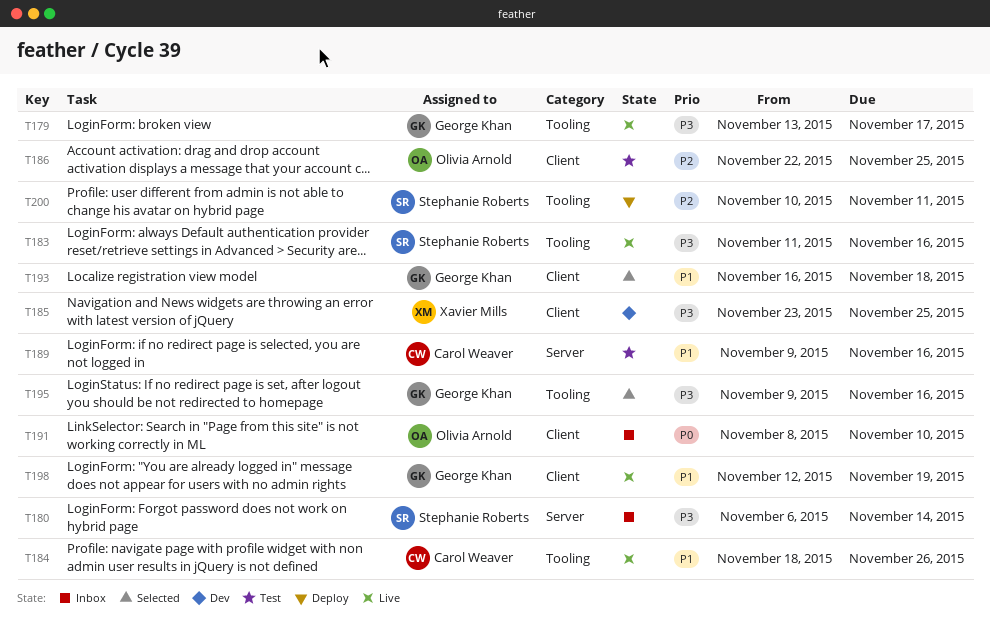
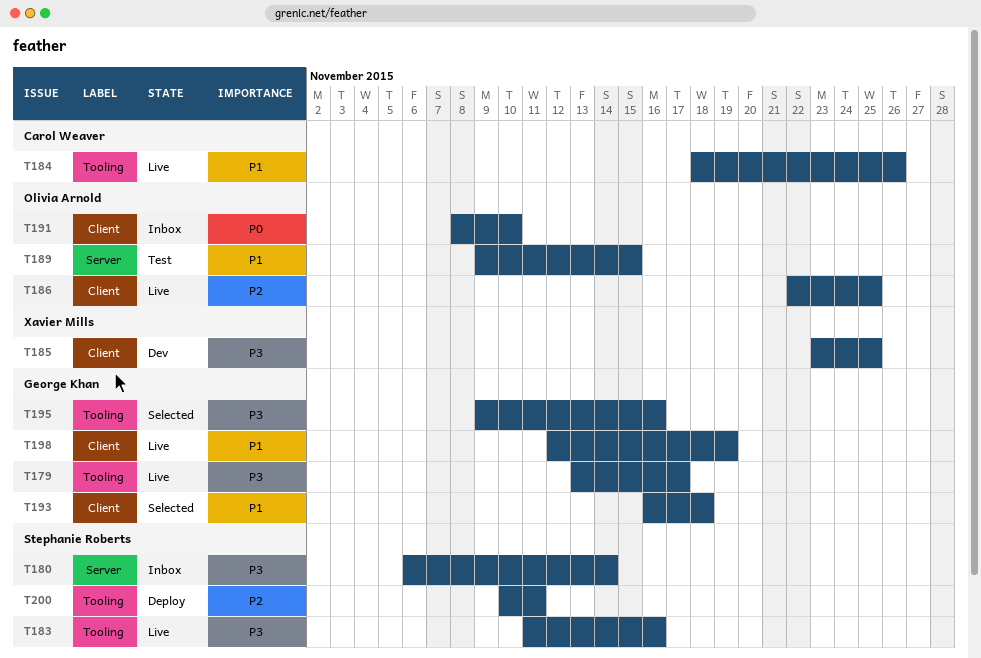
T186, status: Test -> Live
T189, owner: Carol Weaver -> Olivia Arnold
T189, due: Nov 16 -> Nov 15

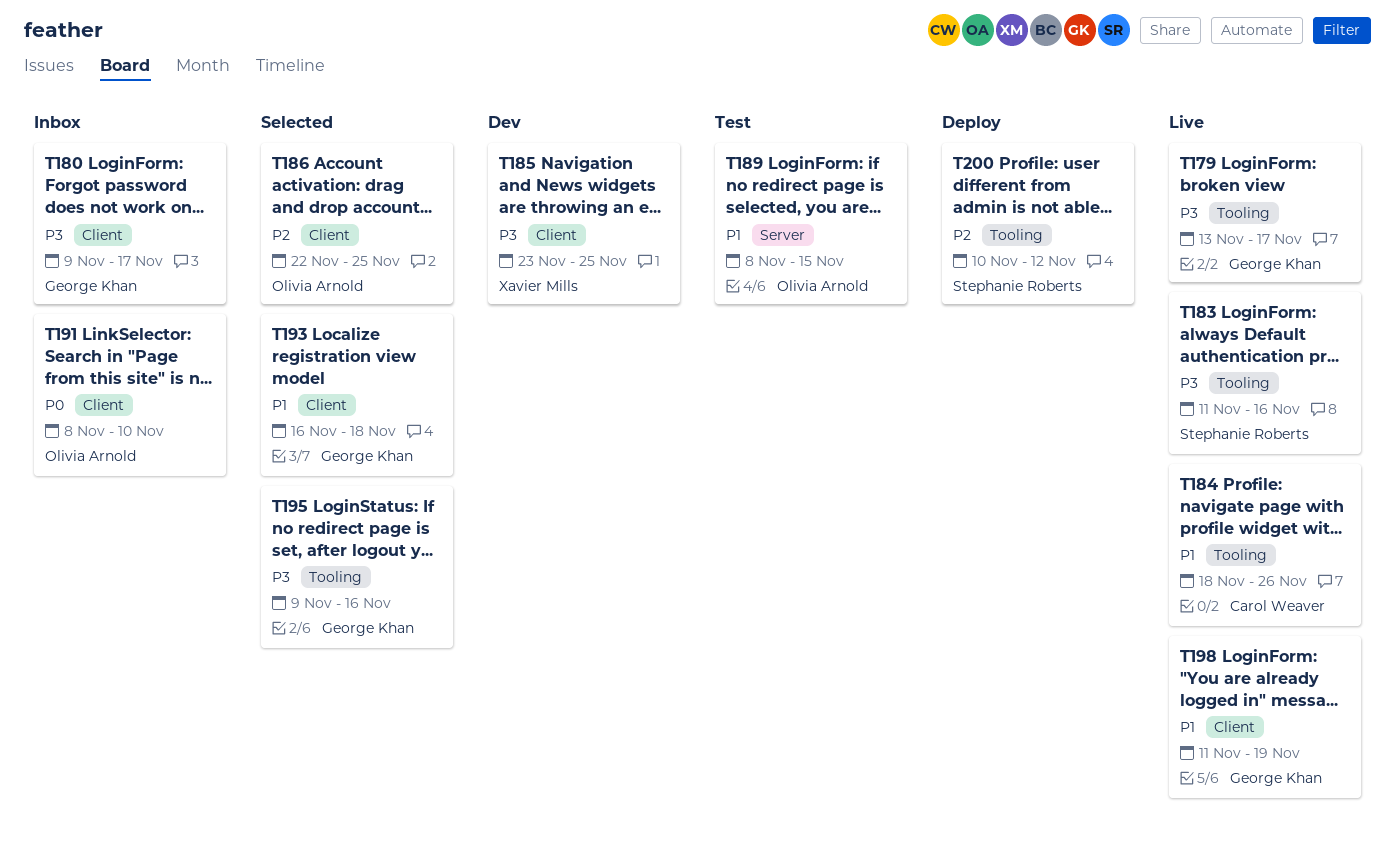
T180, owner: Stephanie Roberts -> George Khan
T180, label: Server -> Client
T180, start: Nov 6 -> Nov 9
T180, due: Nov 14 -> Nov 17
T186, status: Live -> Selected
T189, start: Nov 9 -> Nov 8
T198, start: Nov 12 -> Nov 11
T200, due: Nov 11 -> Nov 12

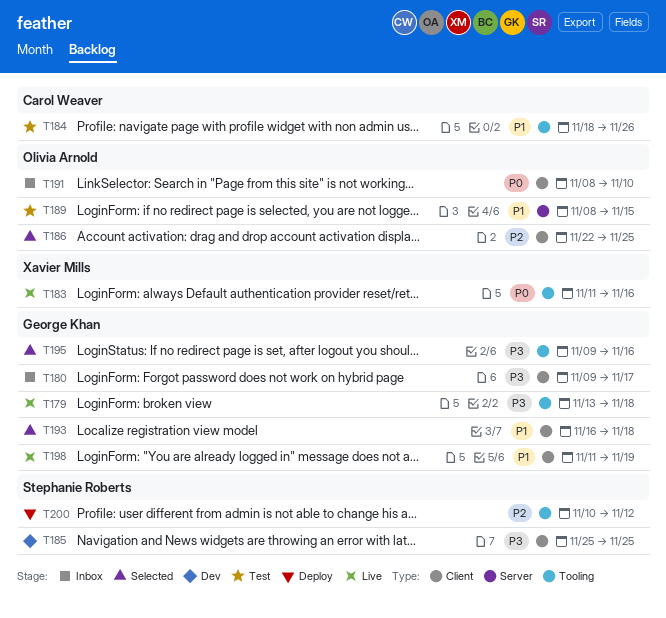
T179, due: Nov 17 -> Nov 18
T183, owner: Stephanie Roberts -> Xavier Mills
T183, priority: P3 -> P0
T184, status: Live -> Test
T185, owner: Xavier Mills -> Stephanie Roberts
T185, start: Nov 23 -> Nov 25

